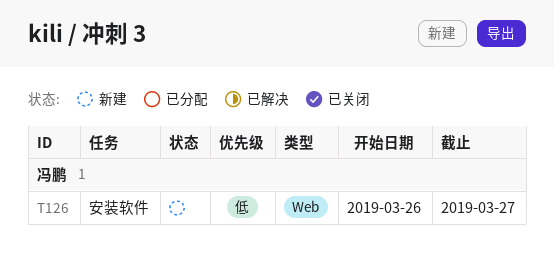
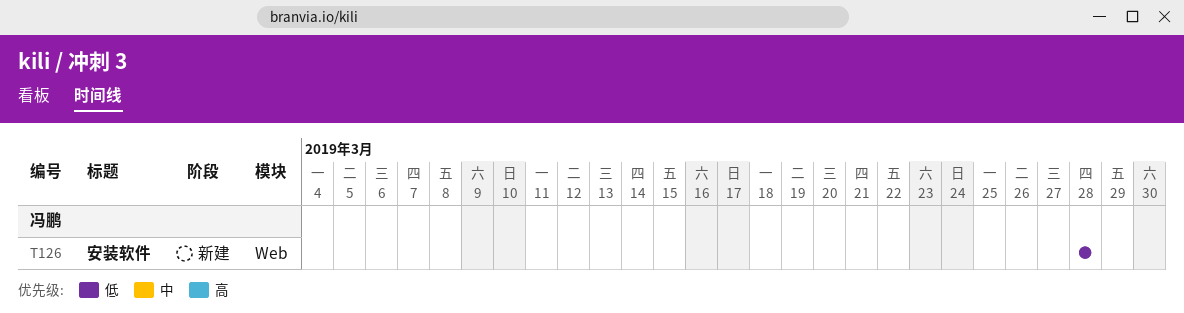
T126, start: Mar 26 -> Mar 28
T126, due: Mar 27 -> Mar 28

